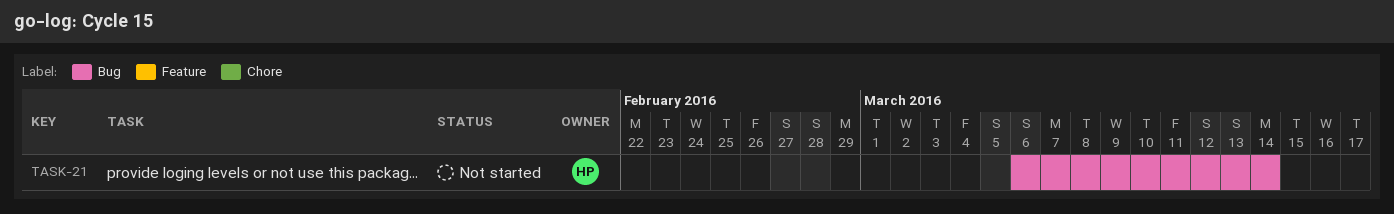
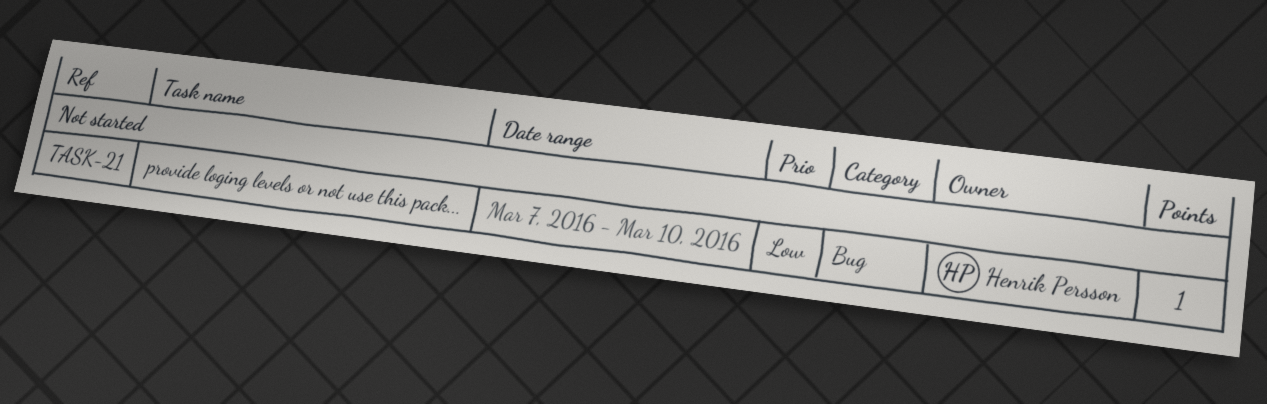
TASK-21, start: Mar 6 -> Mar 7
TASK-21, due: Mar 14 -> Mar 10

